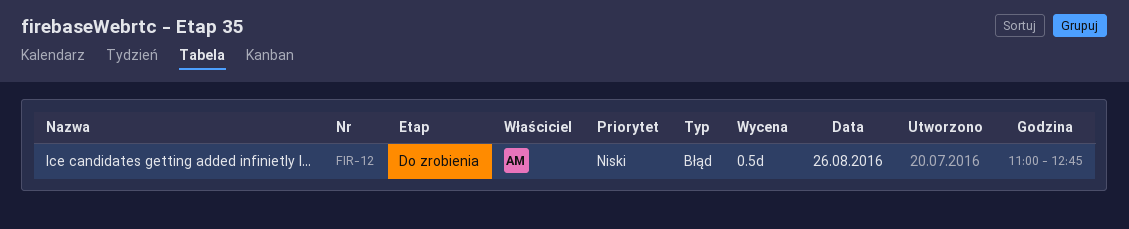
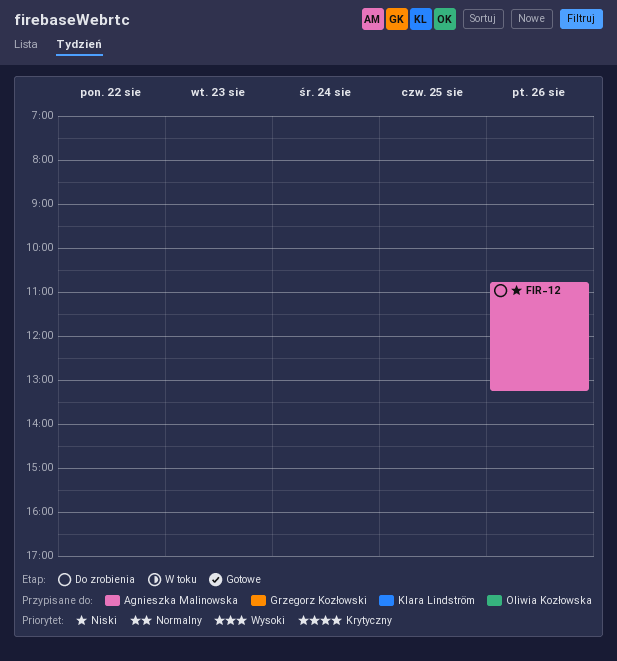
FIR-12, begins: 11:00 -> 10:45
FIR-12, ends: 12:45 -> 13:15

